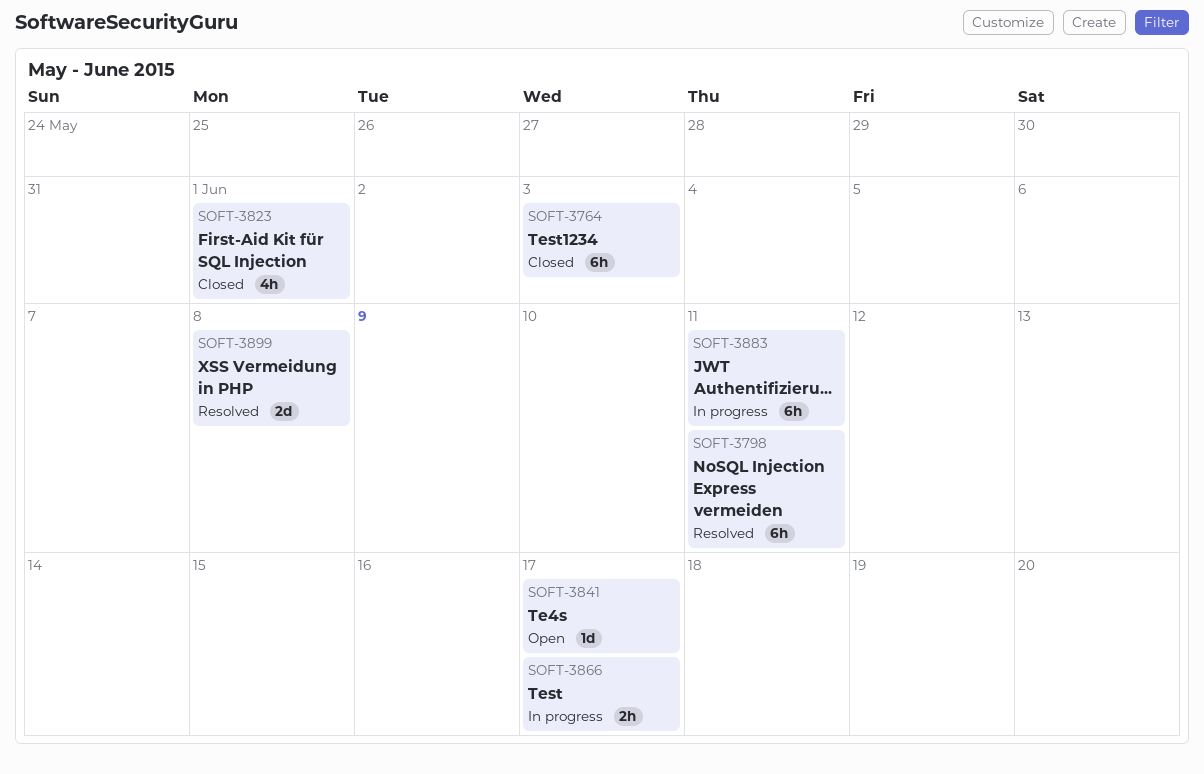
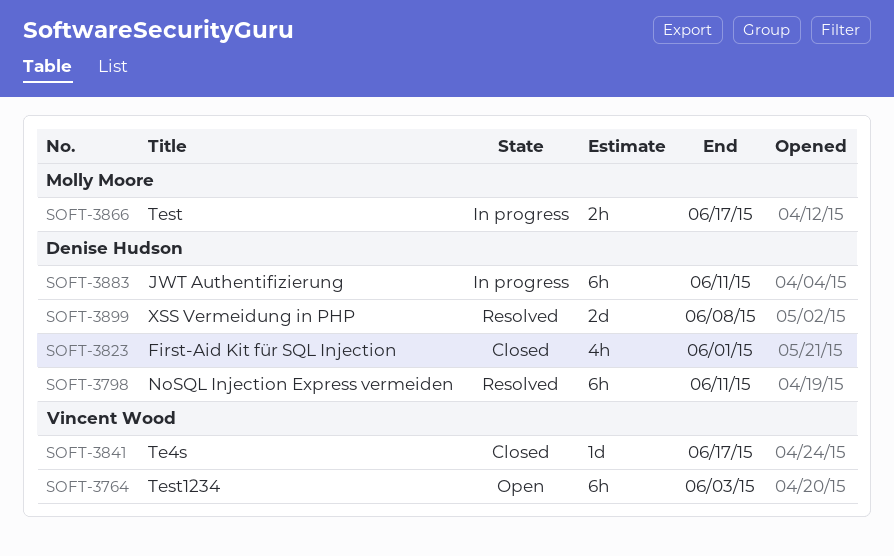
SOFT-3764, status: Closed -> Open
SOFT-3841, status: Open -> Closed

